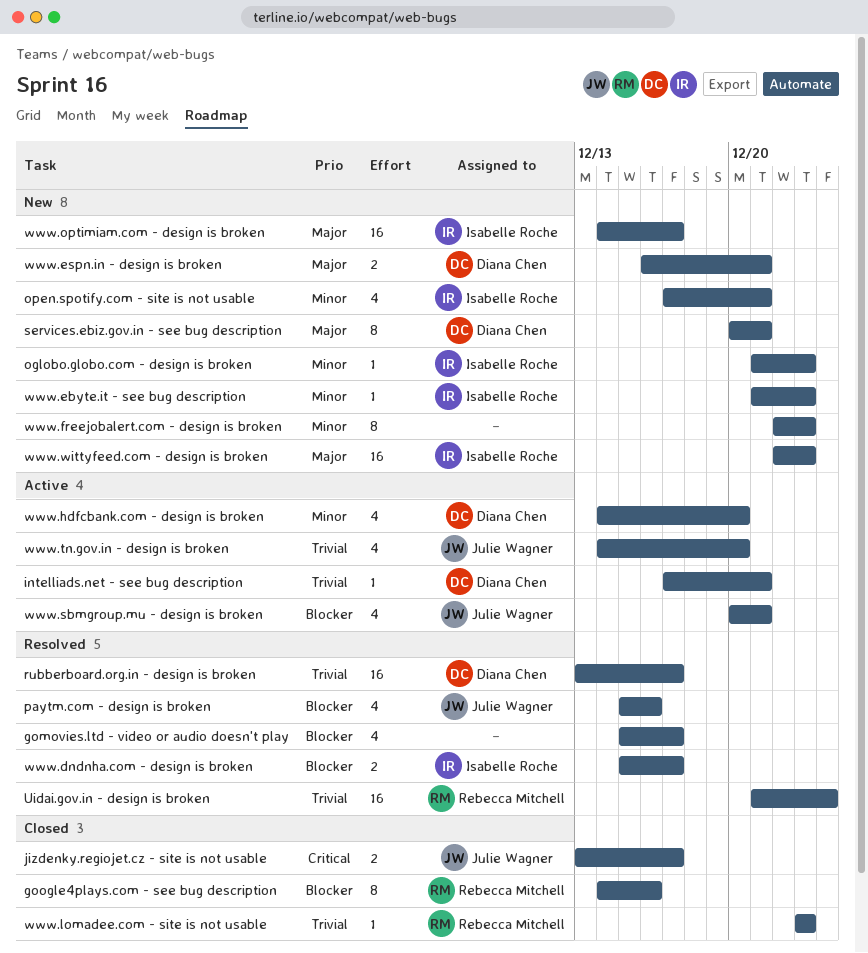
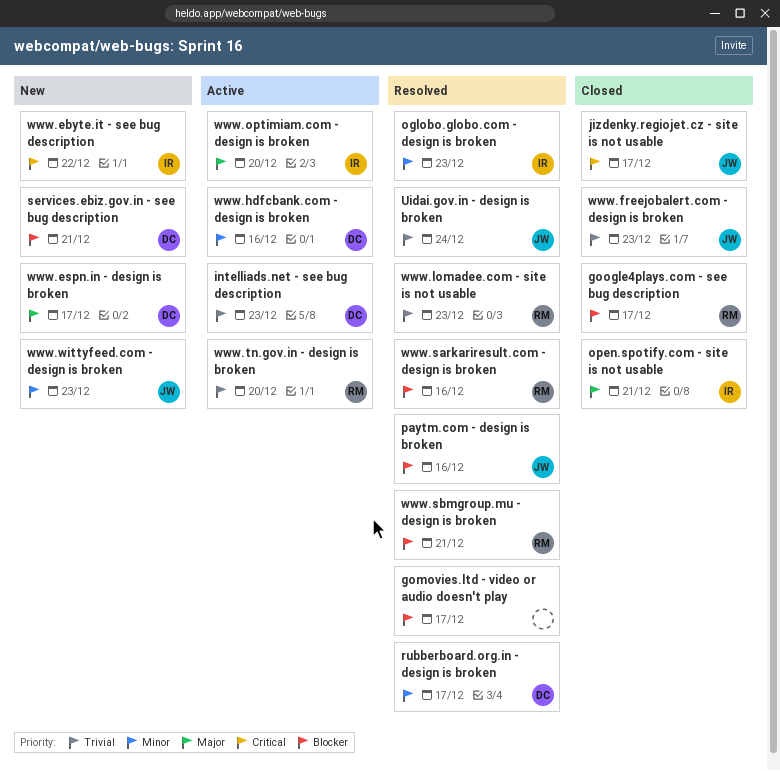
google4plays.com - see bug description, due: Dec 16 -> Dec 17
intelliads.net - see bug description, due: Dec 21 -> Dec 23
oglobo.globo.com - design is broken, status: New -> Resolved
open.spotify.com - site is not usable, status: New -> Closed
open.spotify.com - site is not usable, priority: Minor -> Major
rubberboard.org.in - design is broken, priority: Trivial -> Minor
services.ebiz.gov.in - see bug description, priority: Major -> Blocker
Uidai.gov.in - design is broken, owner: Rebecca Mitchell -> Julie Wagner
www.dndnha.com - design is broken: present -> none
www.ebyte.it - see bug description, priority: Minor -> Critical
www.ebyte.it - see bug description, due: Dec 23 -> Dec 22
www.espn.in - design is broken, due: Dec 21 -> Dec 17
www.freejobalert.com - design is broken, status: New -> Closed
www.freejobalert.com - design is broken, owner: none -> Julie Wagner
www.freejobalert.com - design is broken, priority: Minor -> Trivial
www.hdfcbank.com - design is broken, due: Dec 20 -> Dec 16
www.lomadee.com - site is not usable, status: Closed -> Resolved
www.optimiam.com - design is broken, status: New -> Active
www.optimiam.com - design is broken, due: Dec 17 -> Dec 20
www.sarkariresult.com - design is broken: none -> present
www.sbmgroup.mu - design is broken, status: Active -> Resolved
www.sbmgroup.mu - design is broken, owner: Julie Wagner -> Rebecca Mitchell
www.tn.gov.in - design is broken, owner: Julie Wagner -> Rebecca Mitchell
www.wittyfeed.com - design is broken, owner: Isabelle Roche -> Julie Wagner
www.wittyfeed.com - design is broken, priority: Major -> Minor

